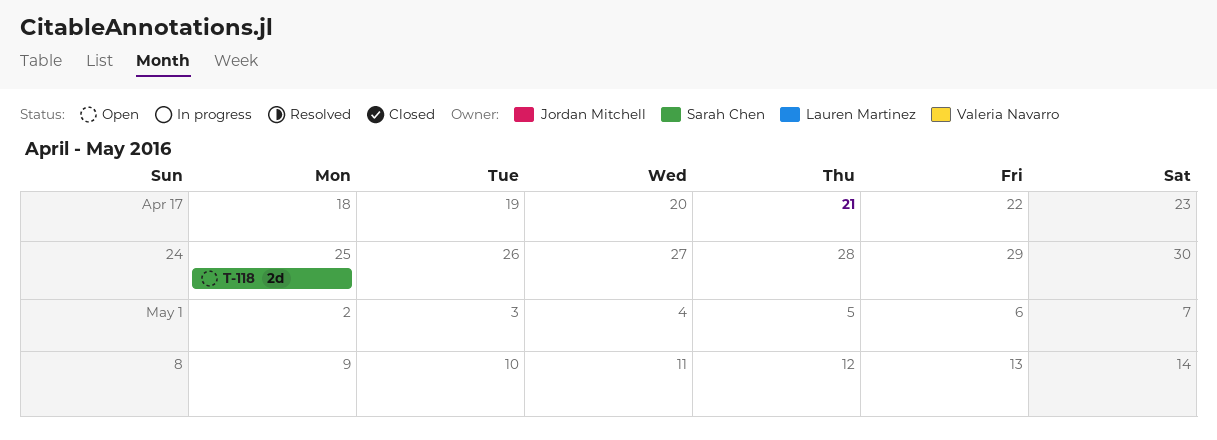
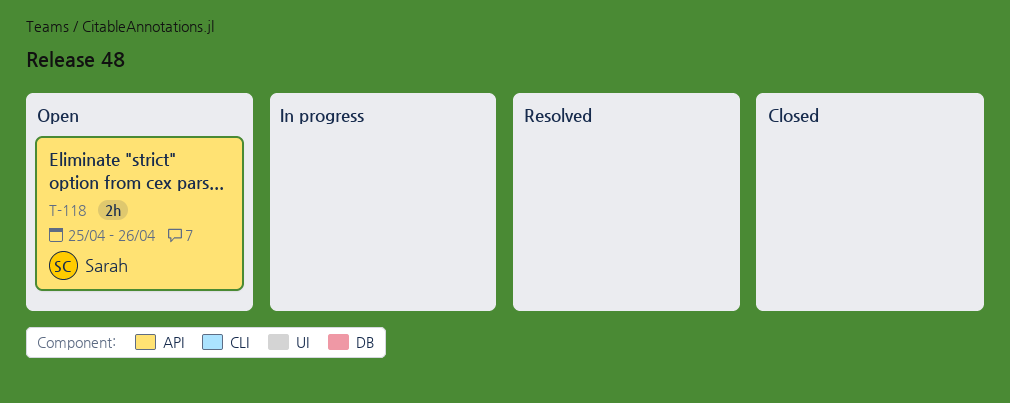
T-118, estimate: 2d -> 2h
T-118, due: Apr 25 -> Apr 26

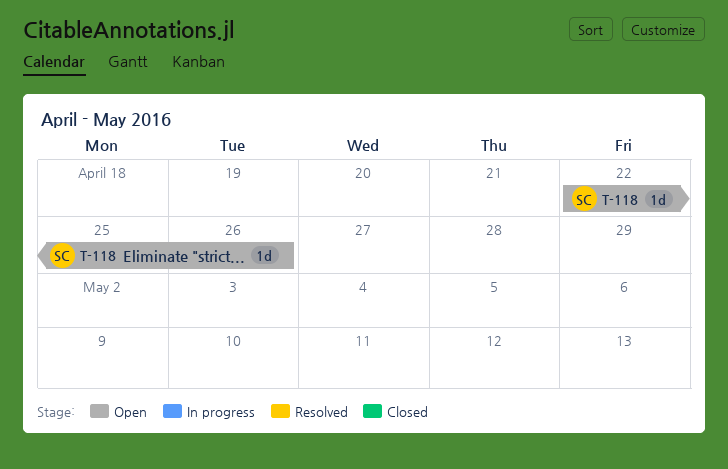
T-118, estimate: 2h -> 1d
T-118, start: Apr 25 -> Apr 22

